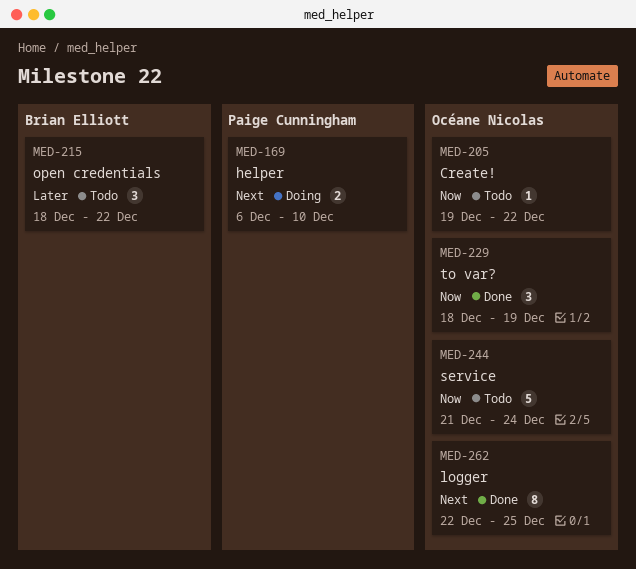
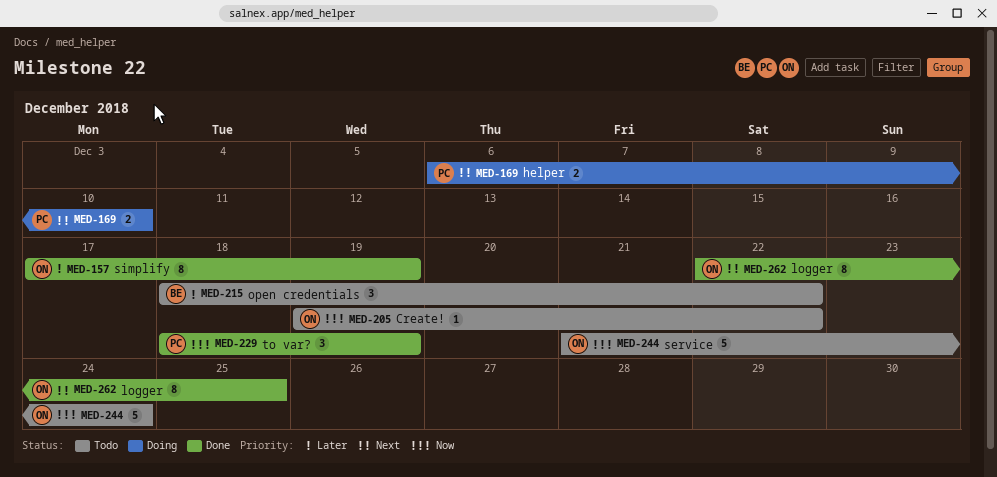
MED-157: none -> present
MED-229, owner: Océane Nicolas -> Paige Cunningham

